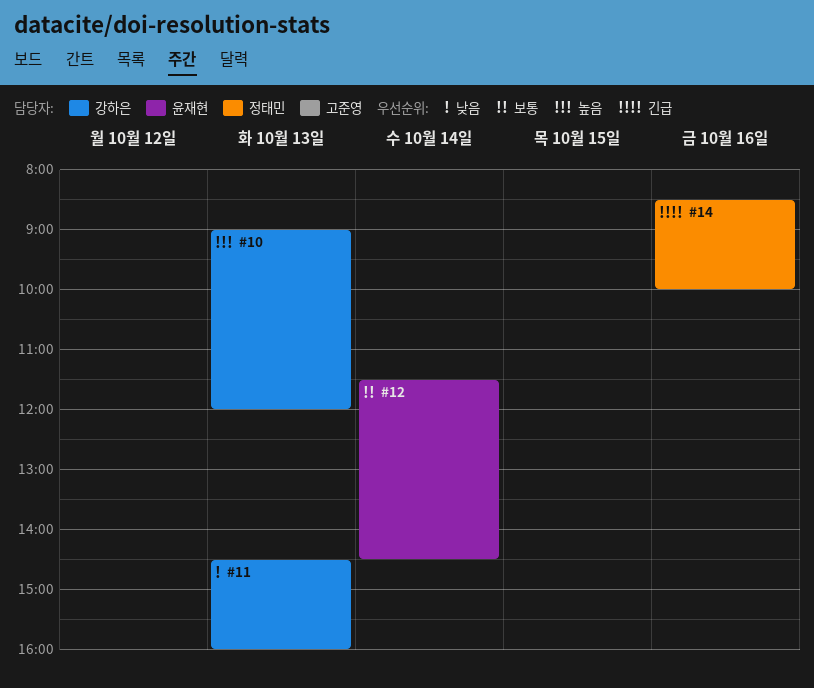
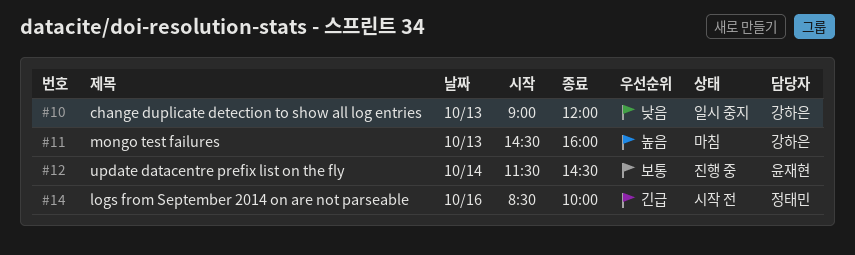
#10, priority: 높음 -> 낮음
#11, priority: 낮음 -> 높음

